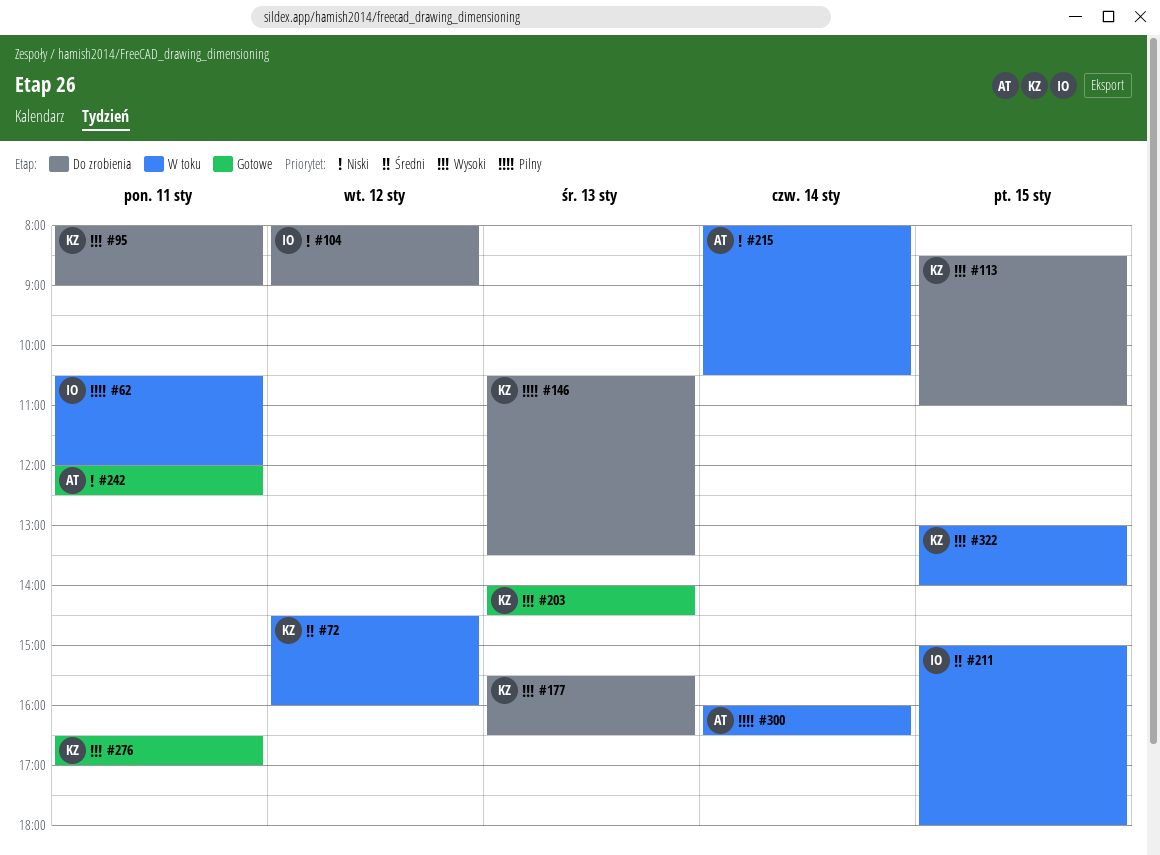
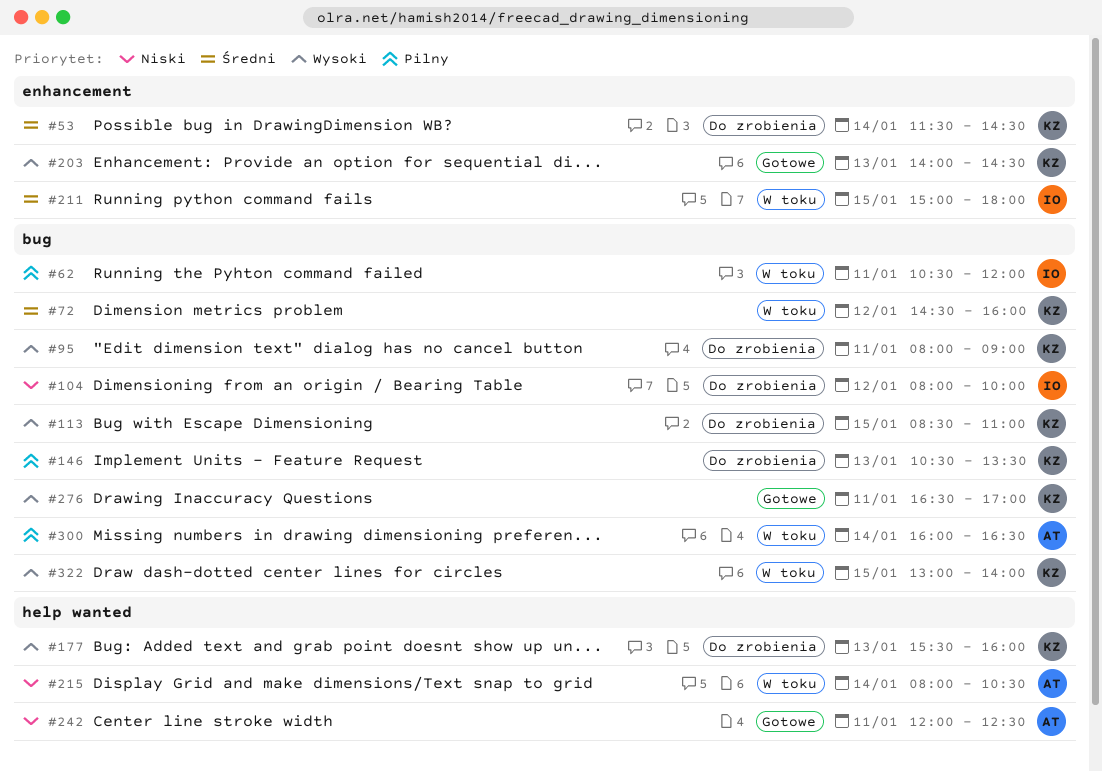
#53: none -> present
#104, ends: 09:00 -> 10:00
#177, ends: 16:30 -> 16:00

